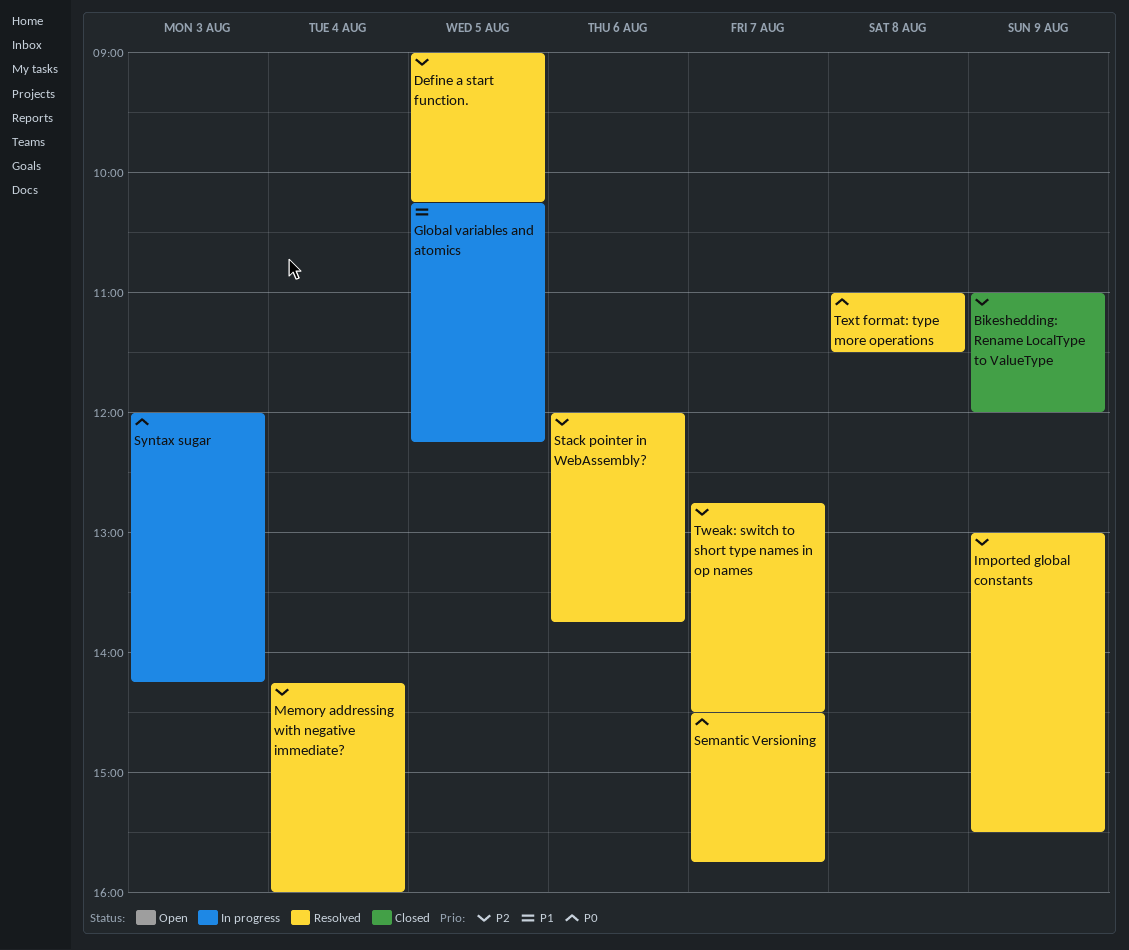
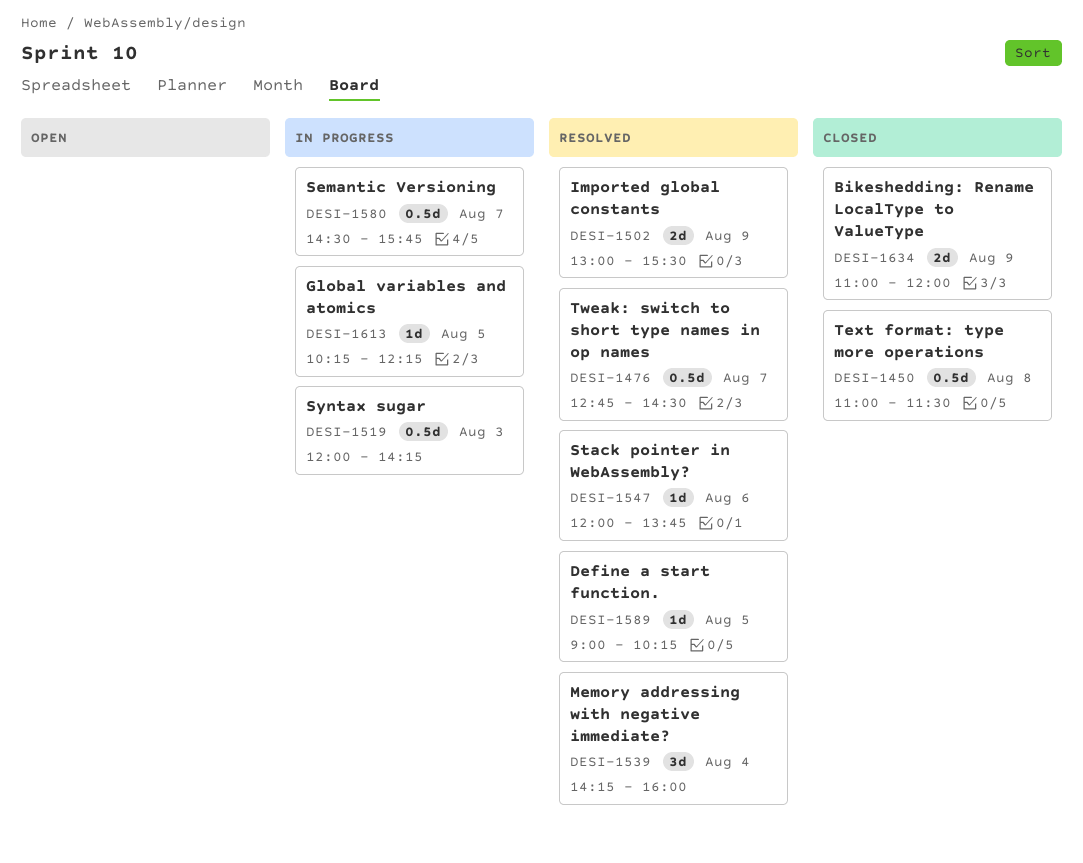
Semantic Versioning, status: Resolved -> In progress
Text format: type more operations, status: Resolved -> Closed

